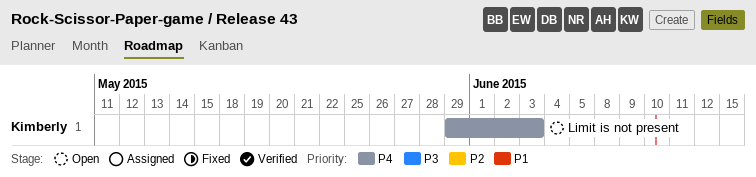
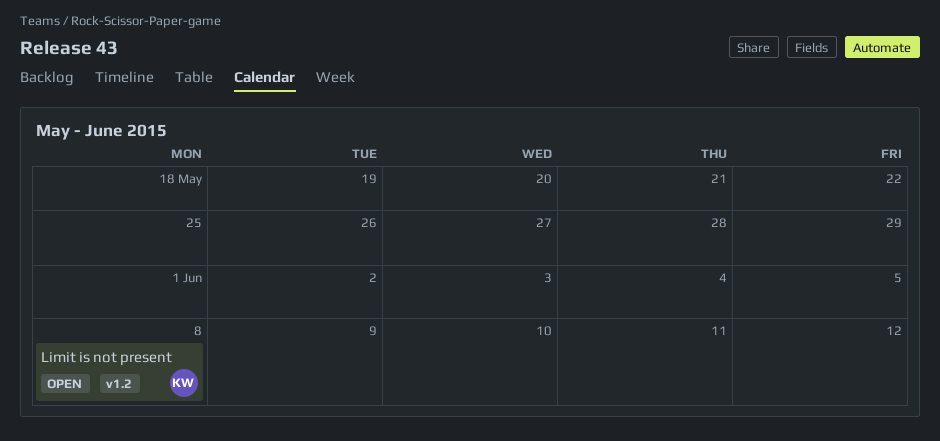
Limit is not present, due: Jun 3 -> Jun 8

